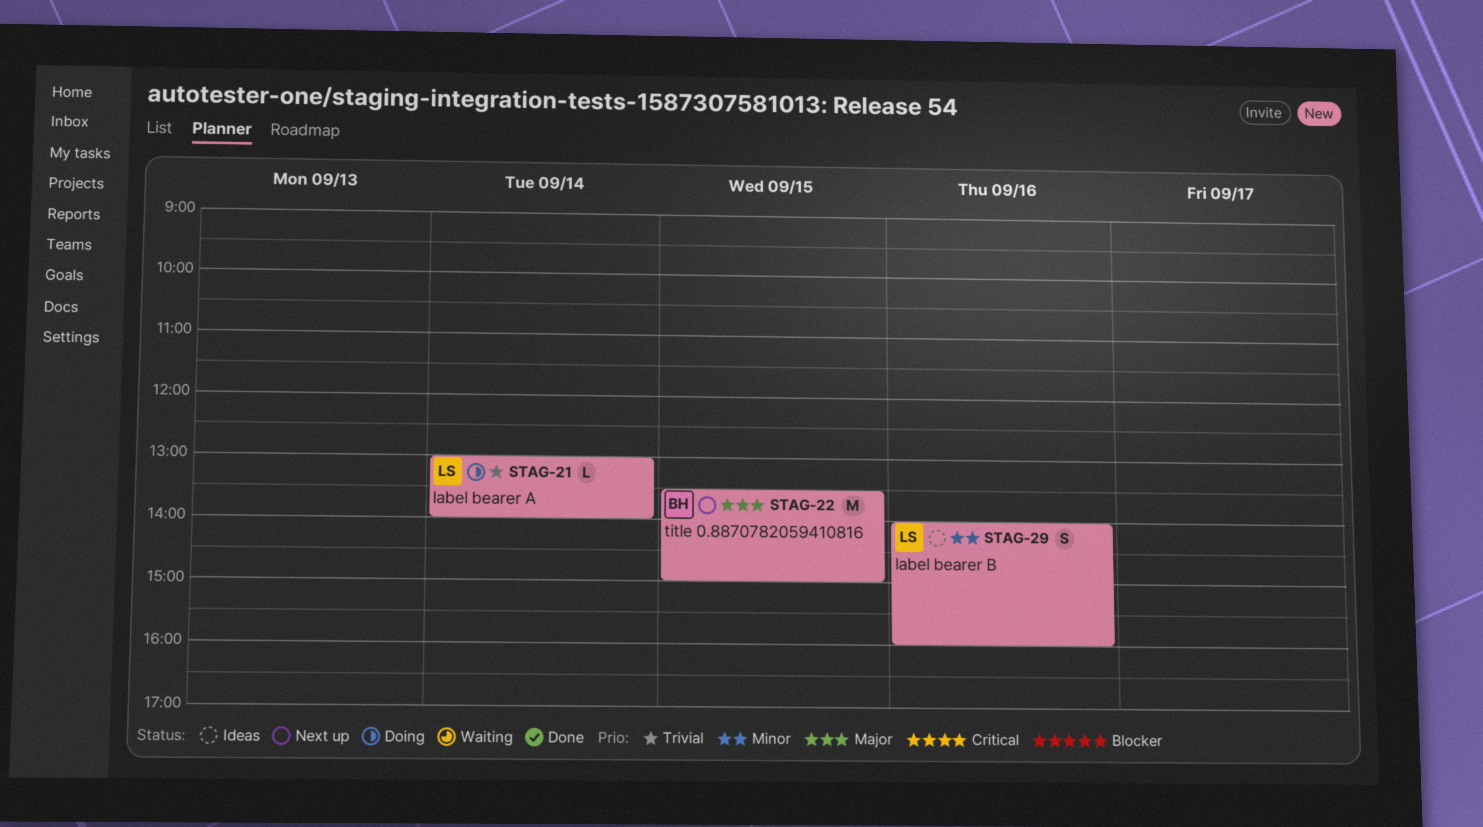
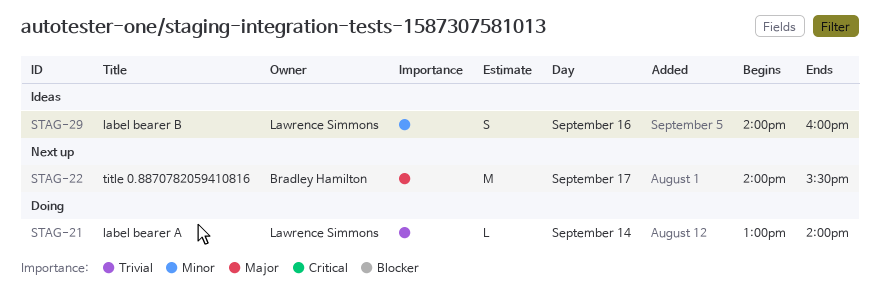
STAG-22, day: Sep 15 -> Sep 17
STAG-22, begins: 13:30 -> 14:00
STAG-22, ends: 15:00 -> 15:30

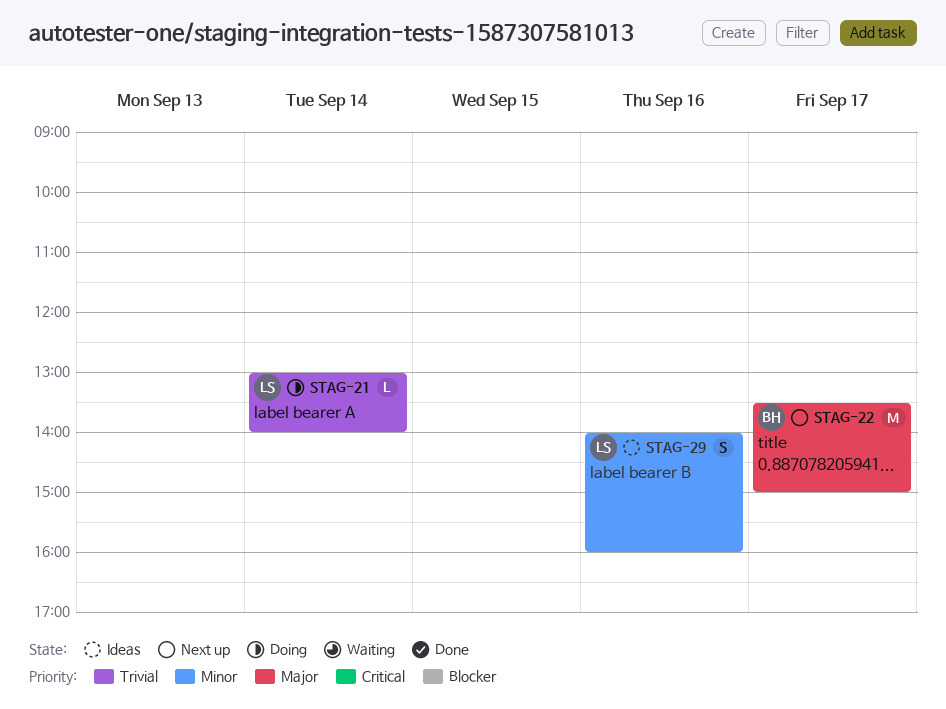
STAG-22, begins: 14:00 -> 13:30
STAG-22, ends: 15:30 -> 15:00

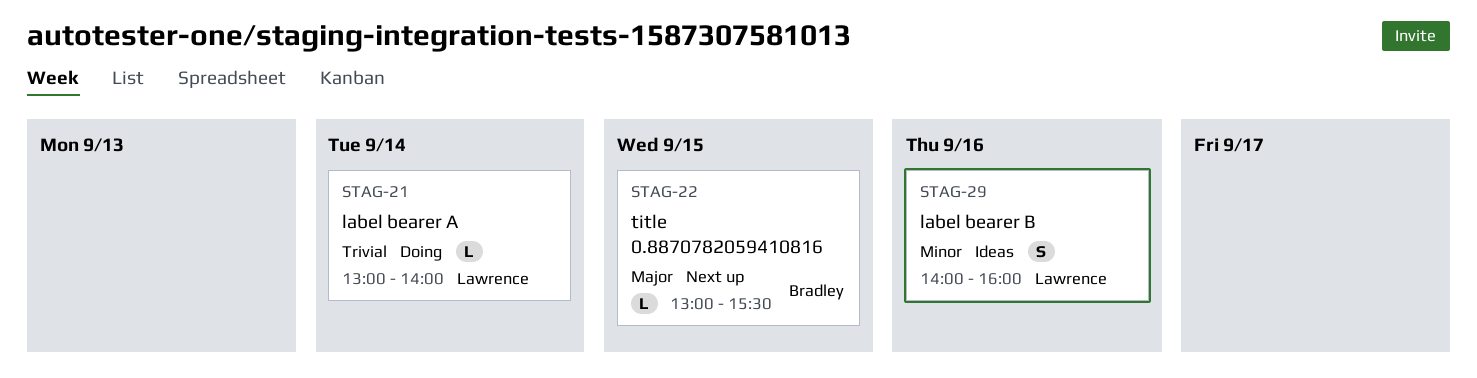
STAG-22, estimate: M -> L
STAG-22, day: Sep 17 -> Sep 15
STAG-22, begins: 13:30 -> 13:00
STAG-22, ends: 15:00 -> 15:30

